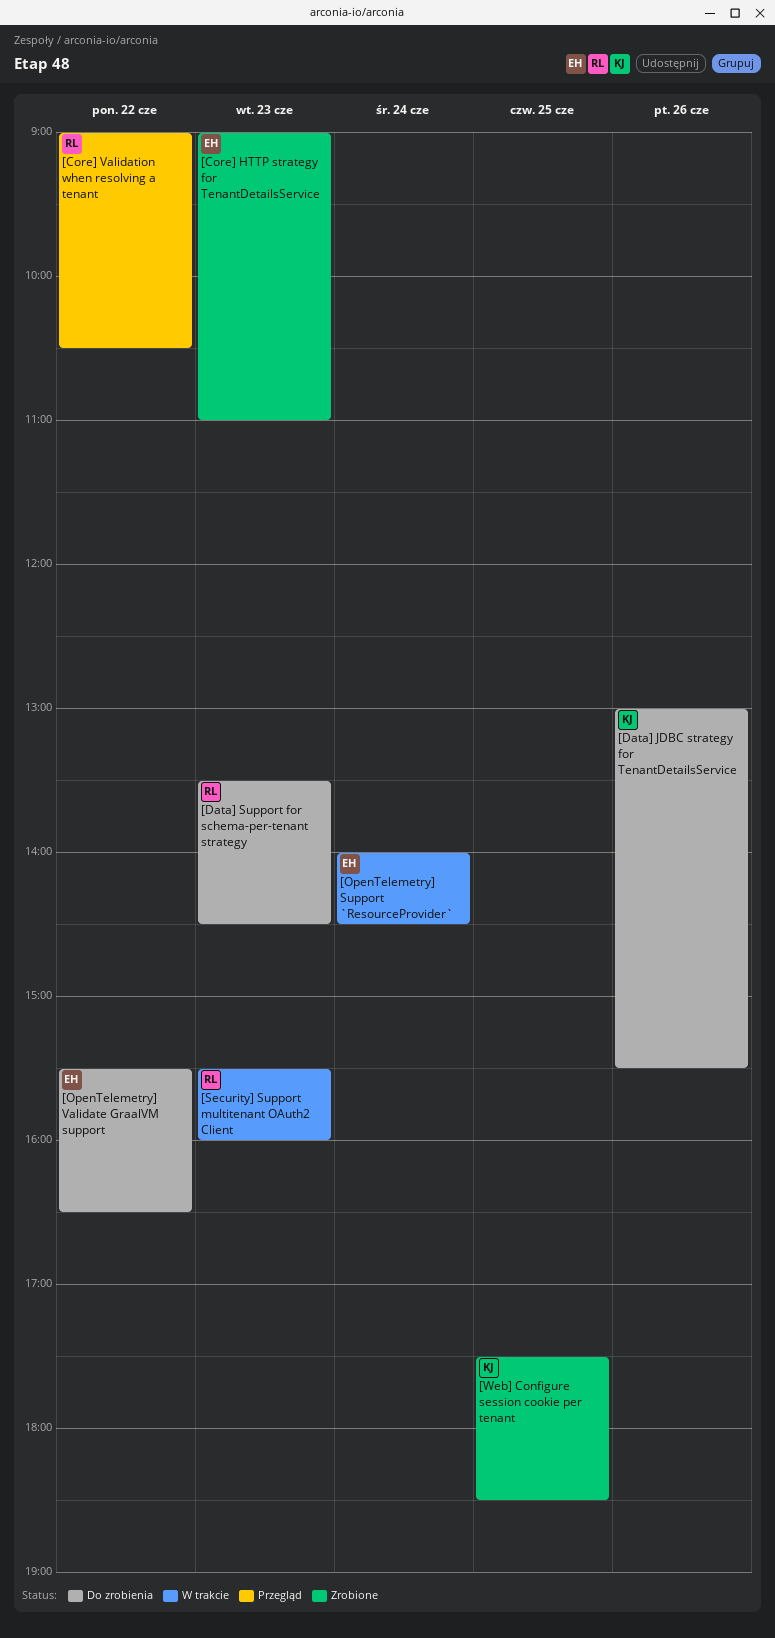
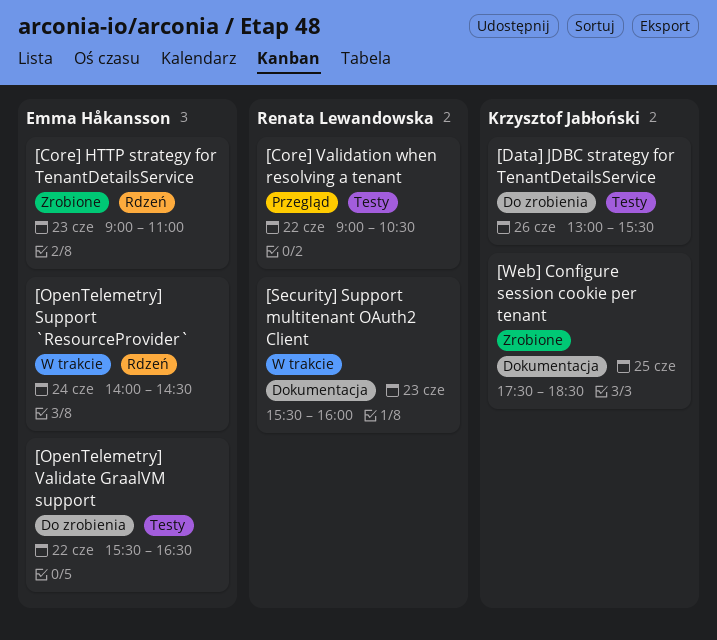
[Data] Support for schema-per-tenant strategy: present -> none

